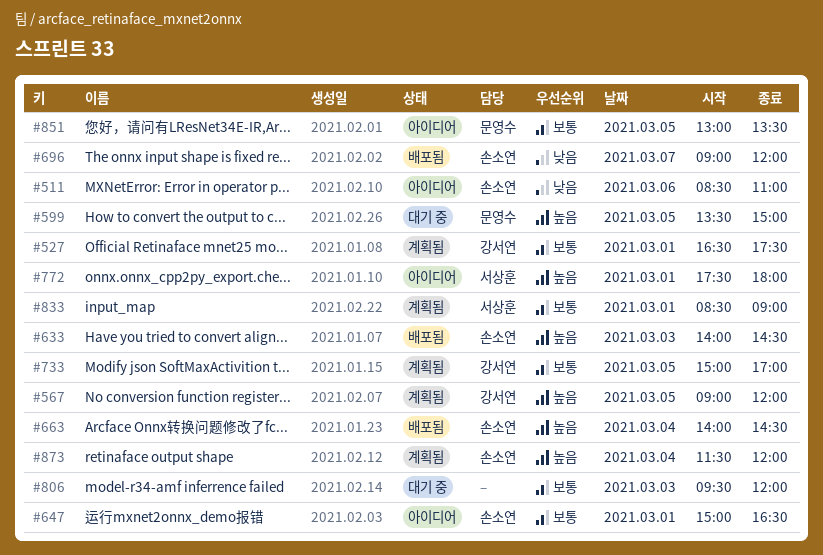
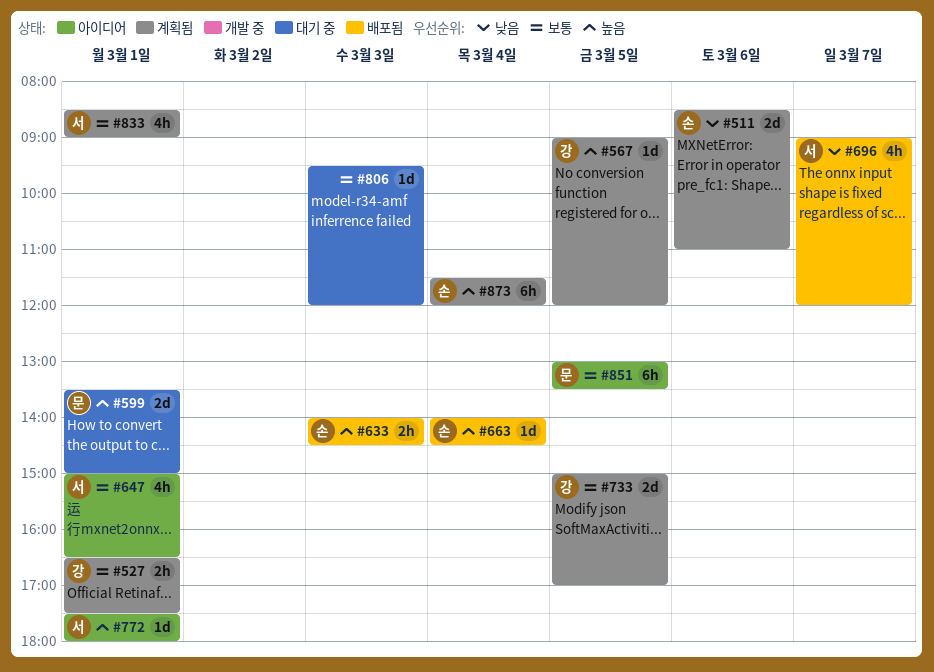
#511, status: 아이디어 -> 계획됨
#599, day: Mar 5 -> Mar 1
#647, owner: 손소연 -> 서상훈
#696, owner: 손소연 -> 서상훈

